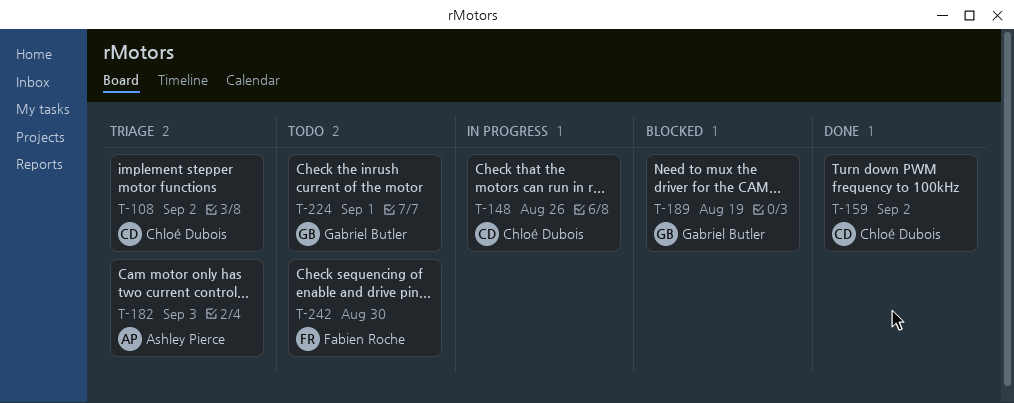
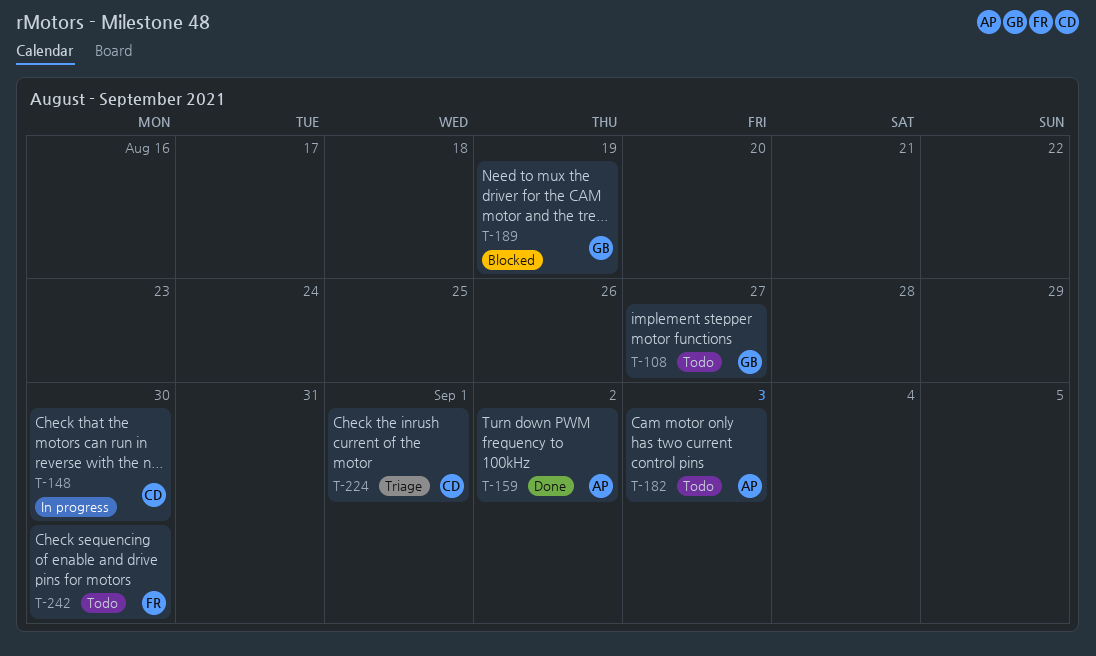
T-108, status: Triage -> Todo
T-108, owner: Chloé Dubois -> Gabriel Butler
T-108, due: Sep 2 -> Aug 27
T-148, due: Aug 26 -> Aug 30
T-159, owner: Chloé Dubois -> Ashley Pierce
T-182, status: Triage -> Todo
T-224, status: Todo -> Triage
T-224, owner: Gabriel Butler -> Chloé Dubois

